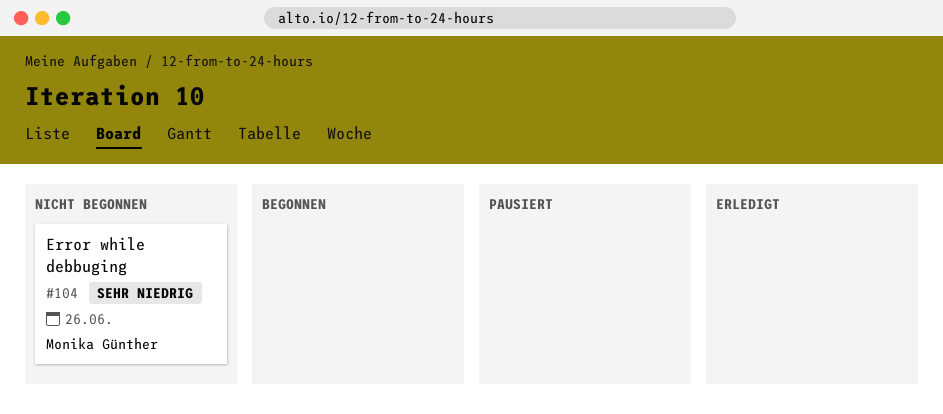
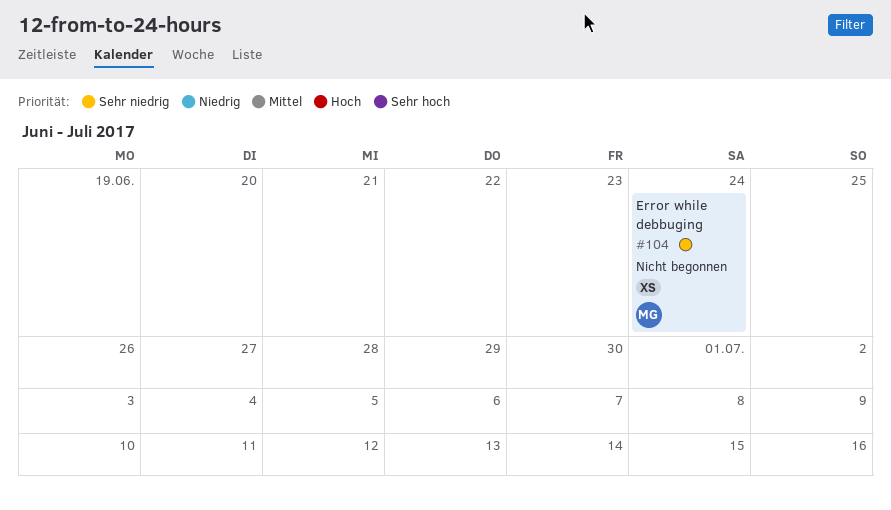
#104, due: Jun 26 -> Jun 24

